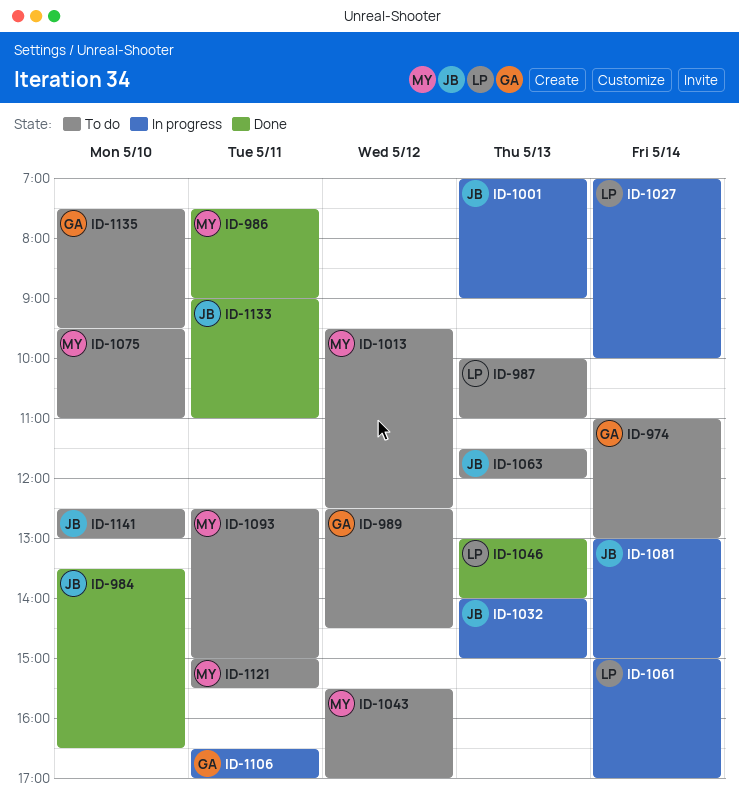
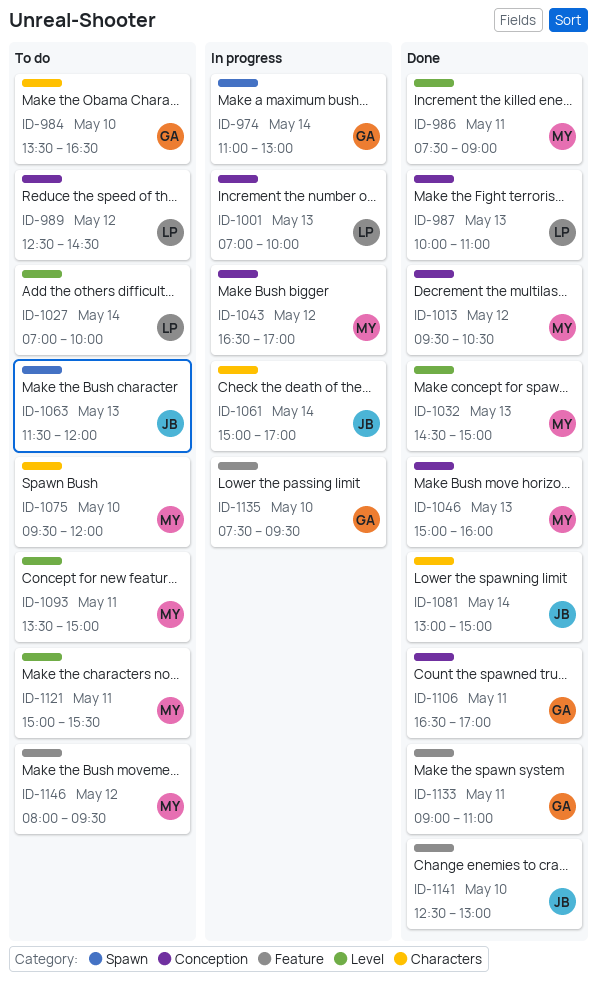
ID-974, status: To do -> In progress
ID-984, status: Done -> To do
ID-984, owner: JB -> GA
ID-987, status: To do -> Done
ID-989, owner: GA -> LP
ID-1001, owner: JB -> LP
ID-1001, ends: 09:00 -> 10:00
ID-1013, status: To do -> Done
ID-1013, ends: 12:30 -> 10:30
ID-1027, status: In progress -> To do
ID-1032, status: In progress -> Done
ID-1032, owner: JB -> MY
ID-1032, begins: 14:00 -> 14:30
ID-1043, status: To do -> In progress
ID-1043, begins: 15:30 -> 16:30
ID-1046, owner: LP -> MY
ID-1046, begins: 13:00 -> 15:00
ID-1046, ends: 14:00 -> 16:00
ID-1061, owner: LP -> JB
ID-1075, ends: 11:00 -> 12:00
ID-1081, status: In progress -> Done
ID-1093, begins: 12:30 -> 13:30
ID-1106, status: In progress -> Done
ID-1133, owner: JB -> GA
ID-1135, status: To do -> In progress
ID-1141, status: To do -> Done
ID-1146: none -> present

